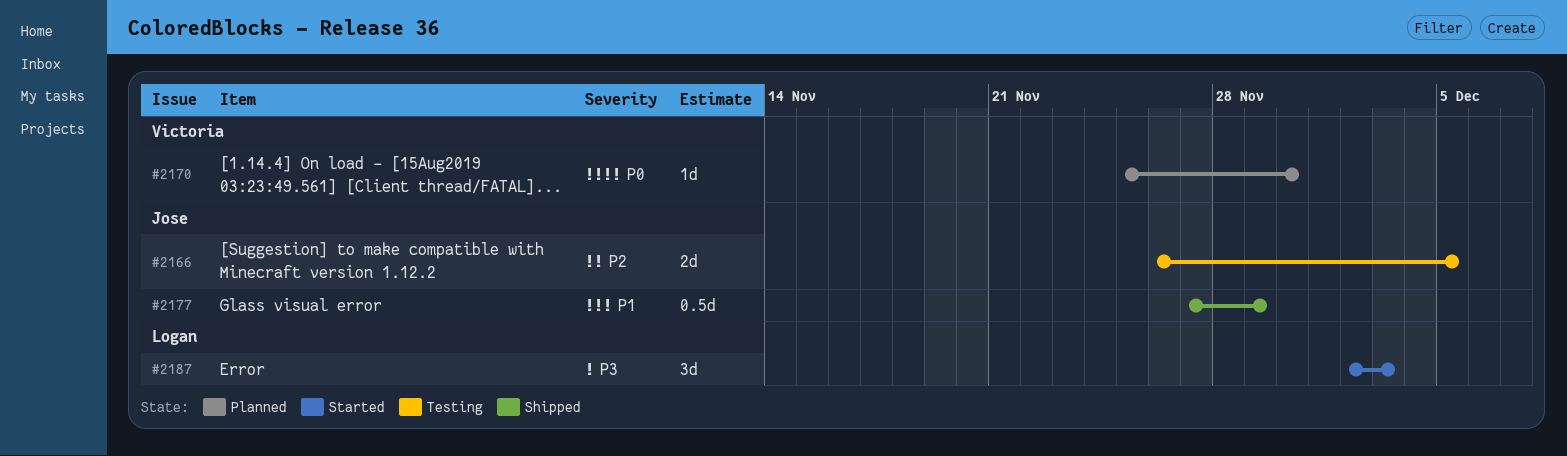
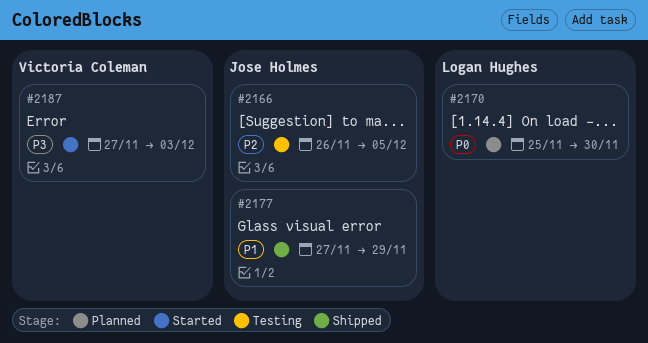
#2170, owner: Victoria Coleman -> Logan Hughes
#2187, owner: Logan Hughes -> Victoria Coleman
#2187, start: Dec 2 -> Nov 27

